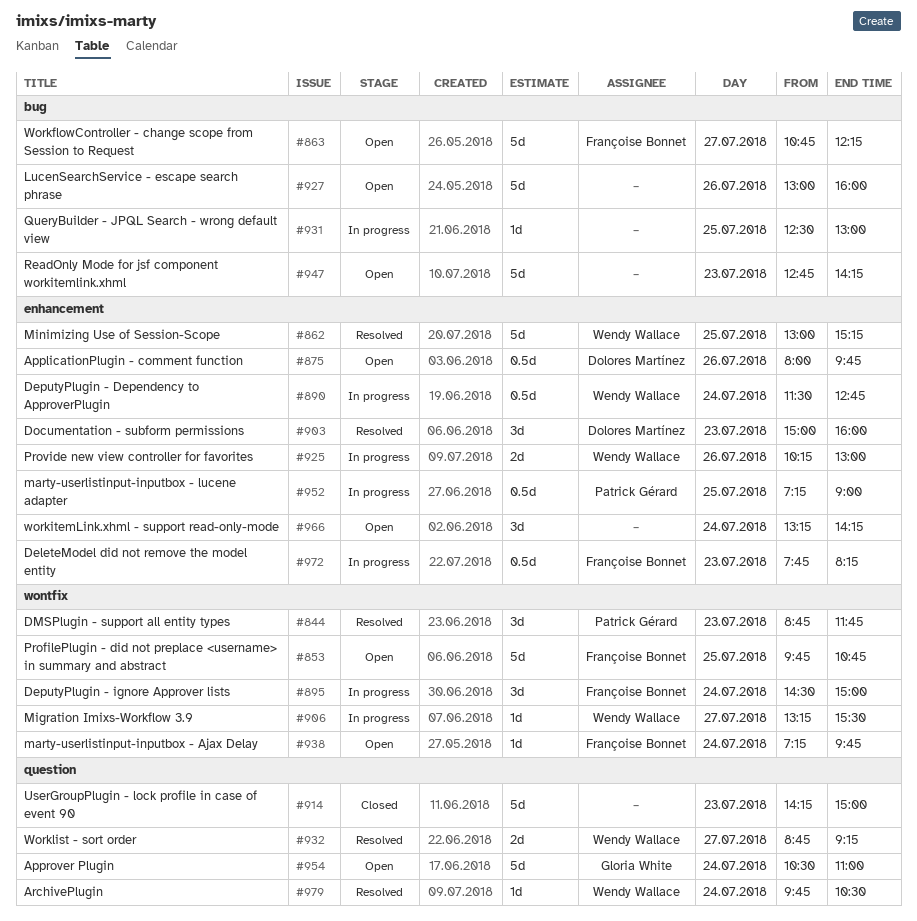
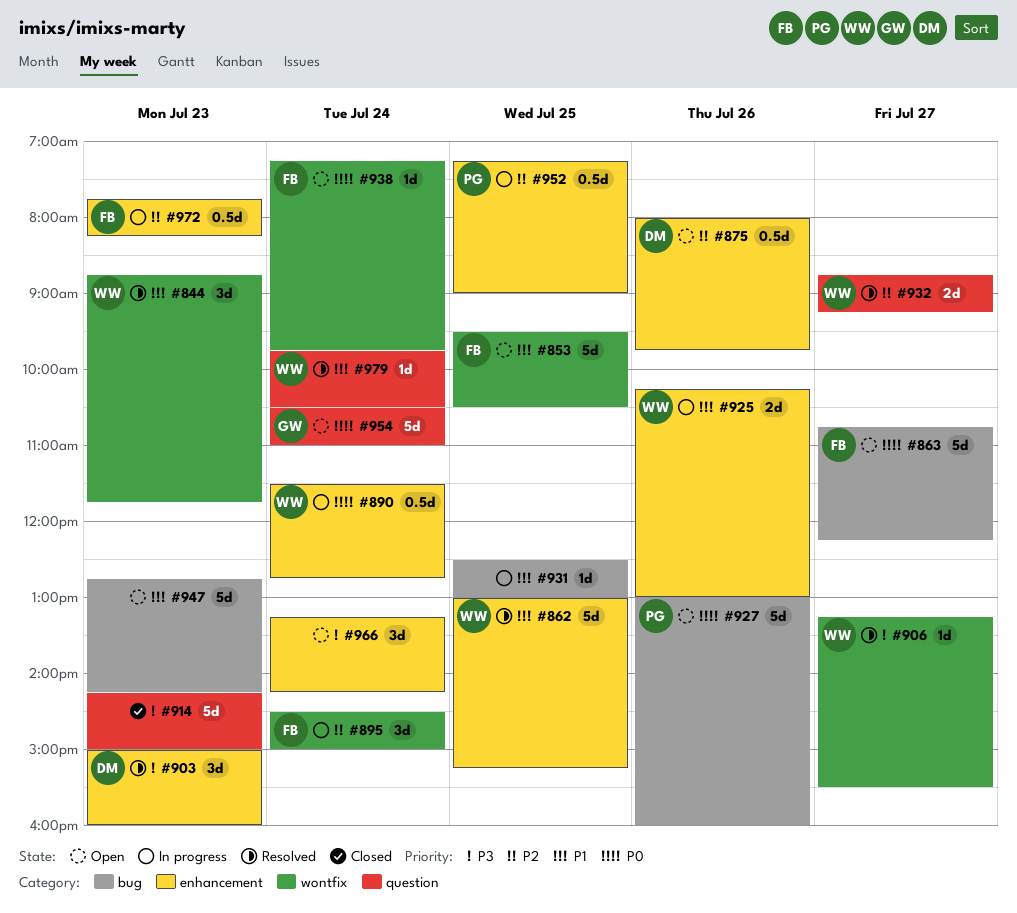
#844, owner: Patrick Gérard -> Wendy Wallace
#853, begins: 09:45 -> 09:30
#853, ends: 10:45 -> 10:30
#906, status: In progress -> Resolved
#927, owner: none -> Patrick Gérard

